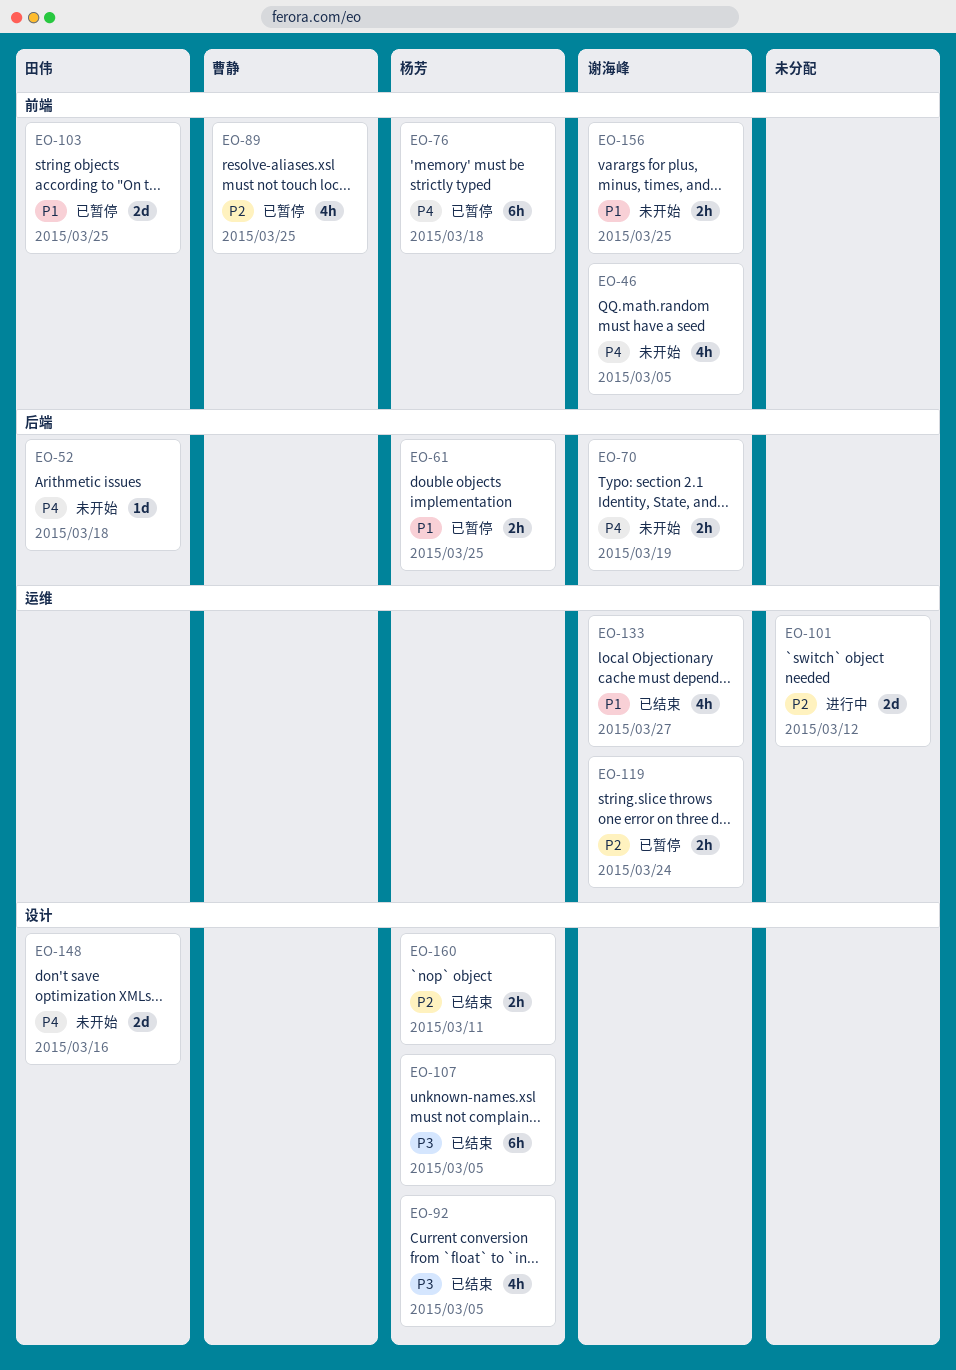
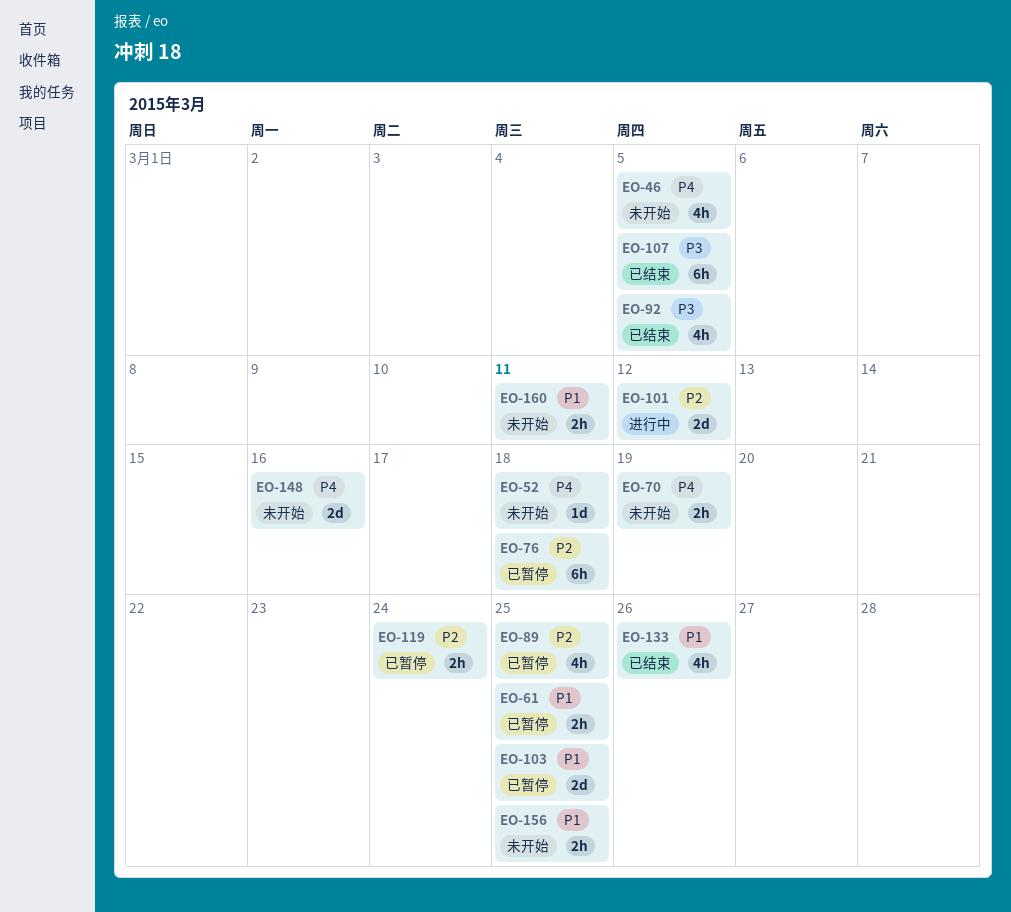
EO-76, priority: P4 -> P2
EO-133, due: Mar 27 -> Mar 26
EO-160, status: 已结束 -> 未开始
EO-160, priority: P2 -> P1

